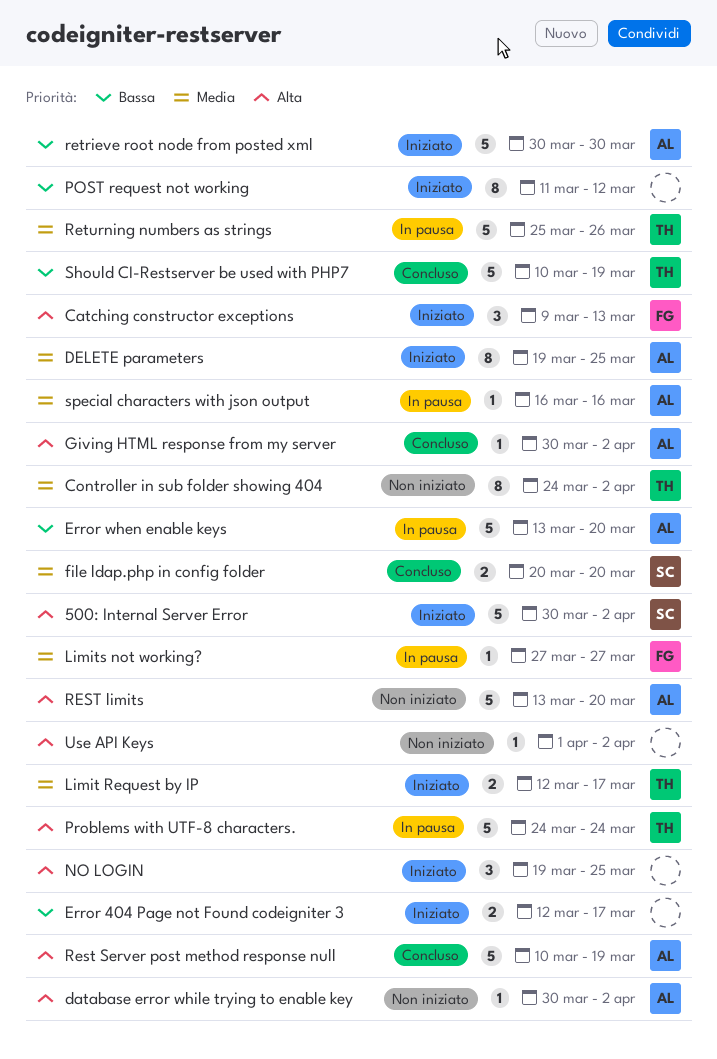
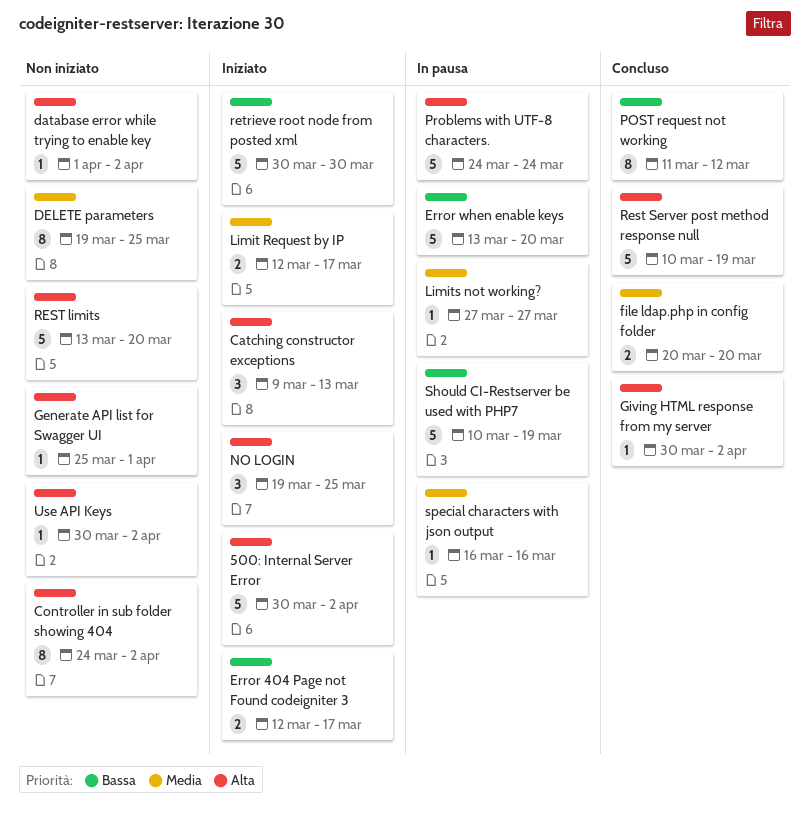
Controller in sub folder showing 404, priority: Media -> Alta
database error while trying to enable key, start: Mar 30 -> Apr 1
DELETE parameters, status: Iniziato -> Non iniziato
Generate API list for Swagger UI: none -> present
POST request not working, status: Iniziato -> Concluso
Returning numbers as strings: present -> none
Should CI-Restserver be used with PHP7, status: Concluso -> In pausa
Use API Keys, start: Apr 1 -> Mar 30

